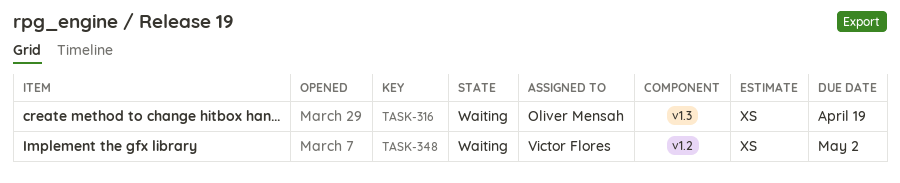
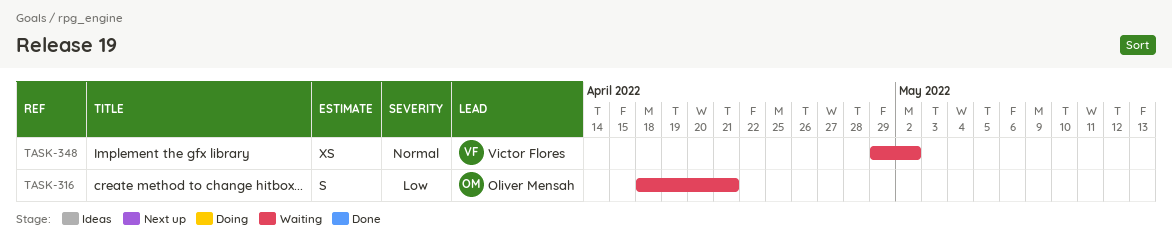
TASK-316, estimate: XS -> S
TASK-316, due: Apr 19 -> Apr 21

